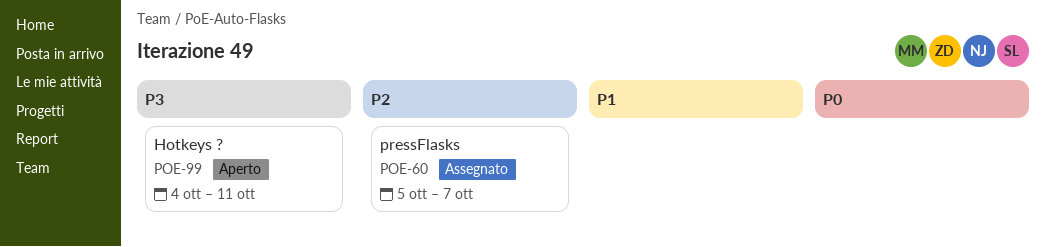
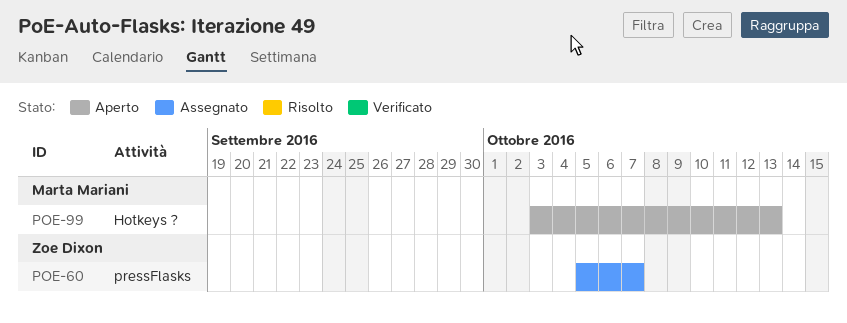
POE-99, start: Oct 4 -> Oct 3
POE-99, due: Oct 11 -> Oct 13

